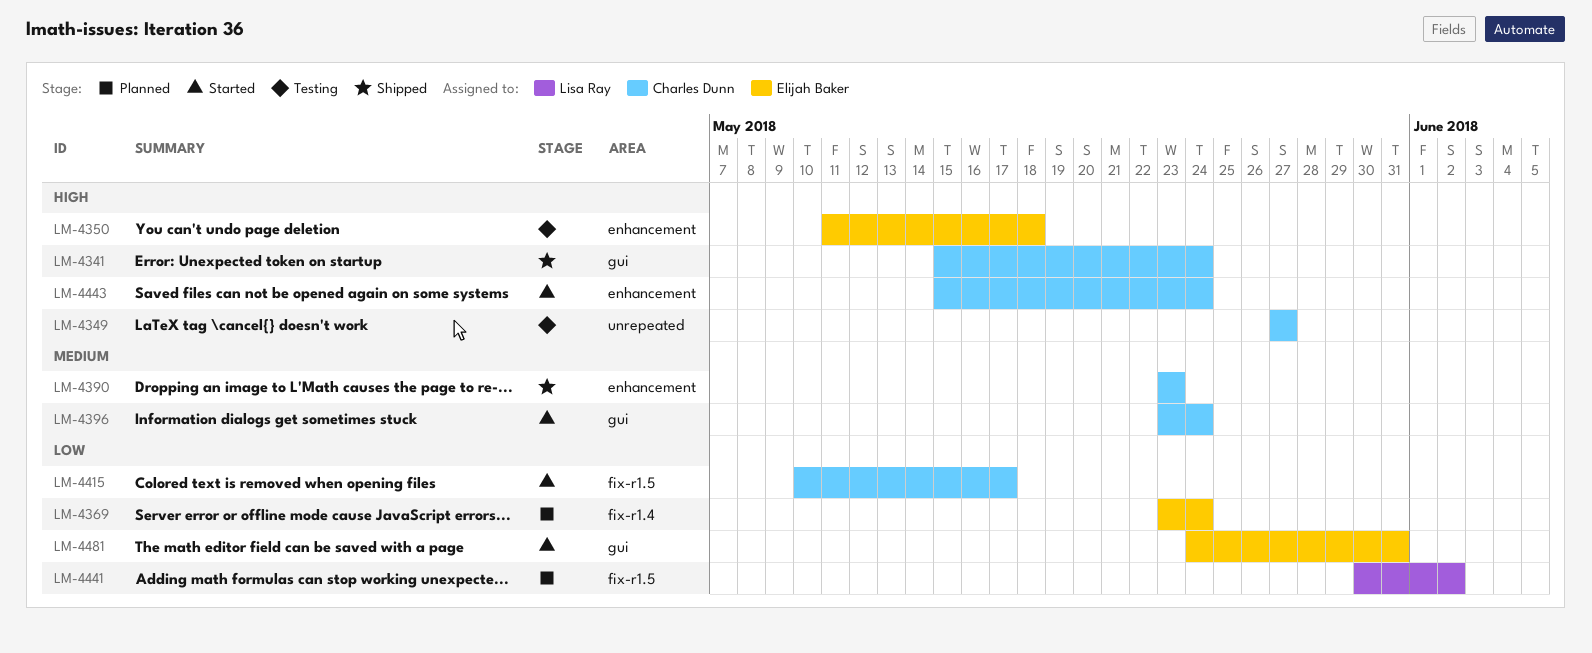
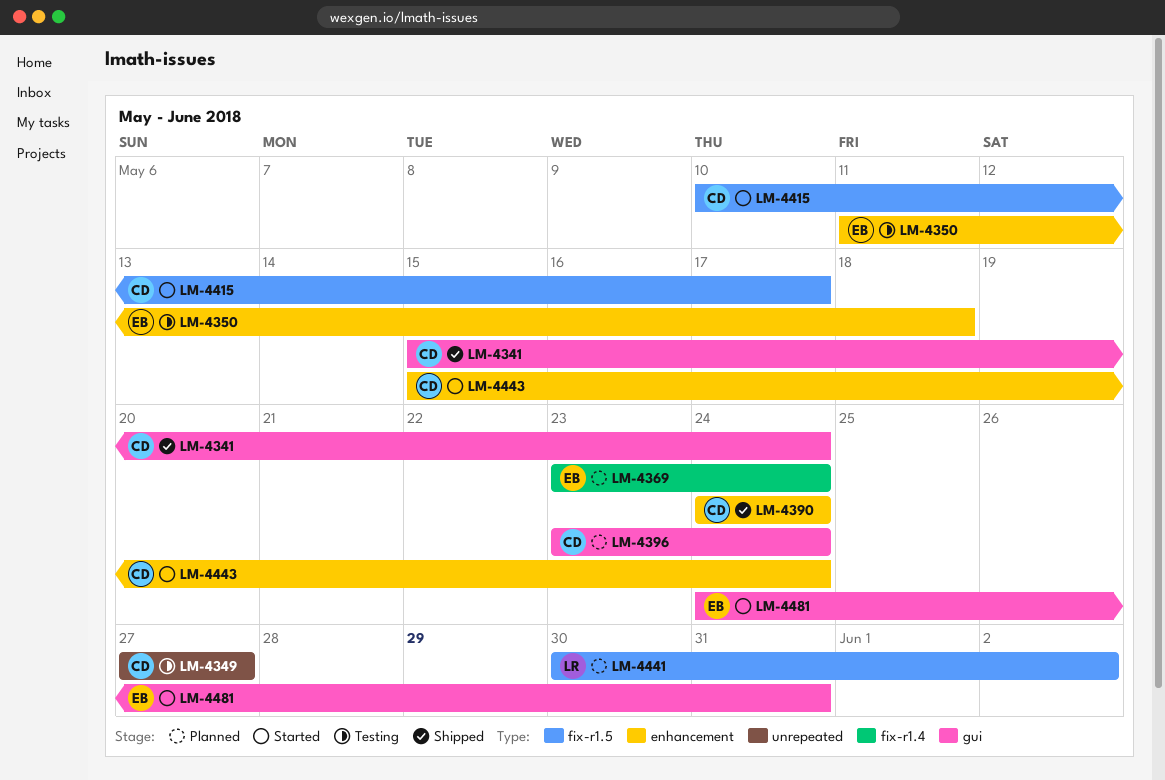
LM-4390, start: May 23 -> May 24
LM-4390, due: May 23 -> May 24
LM-4396, status: Started -> Planned

